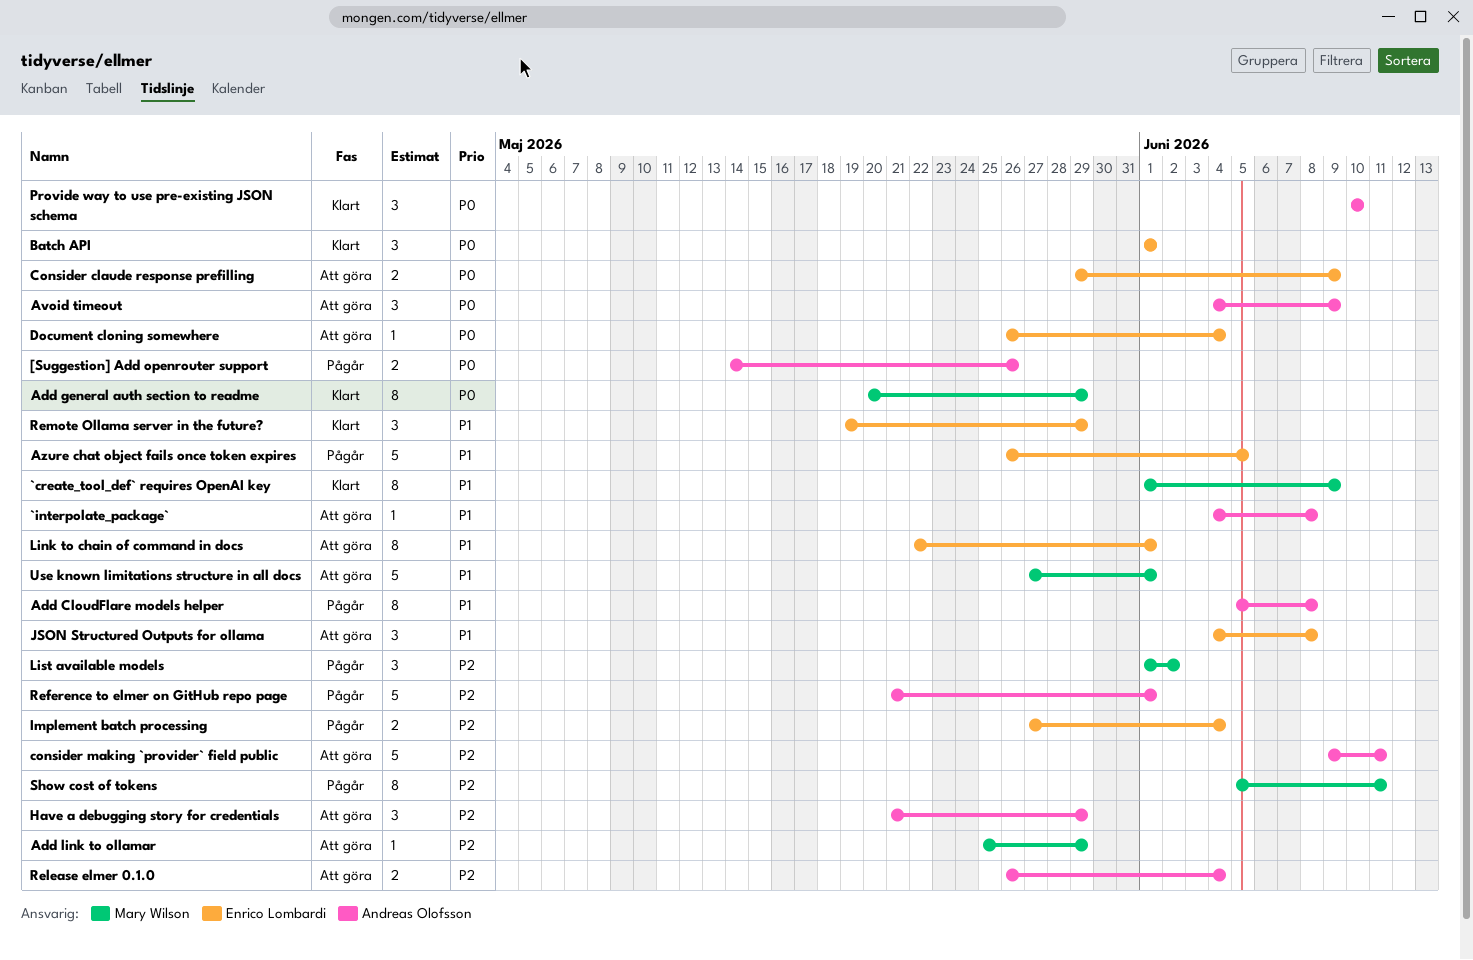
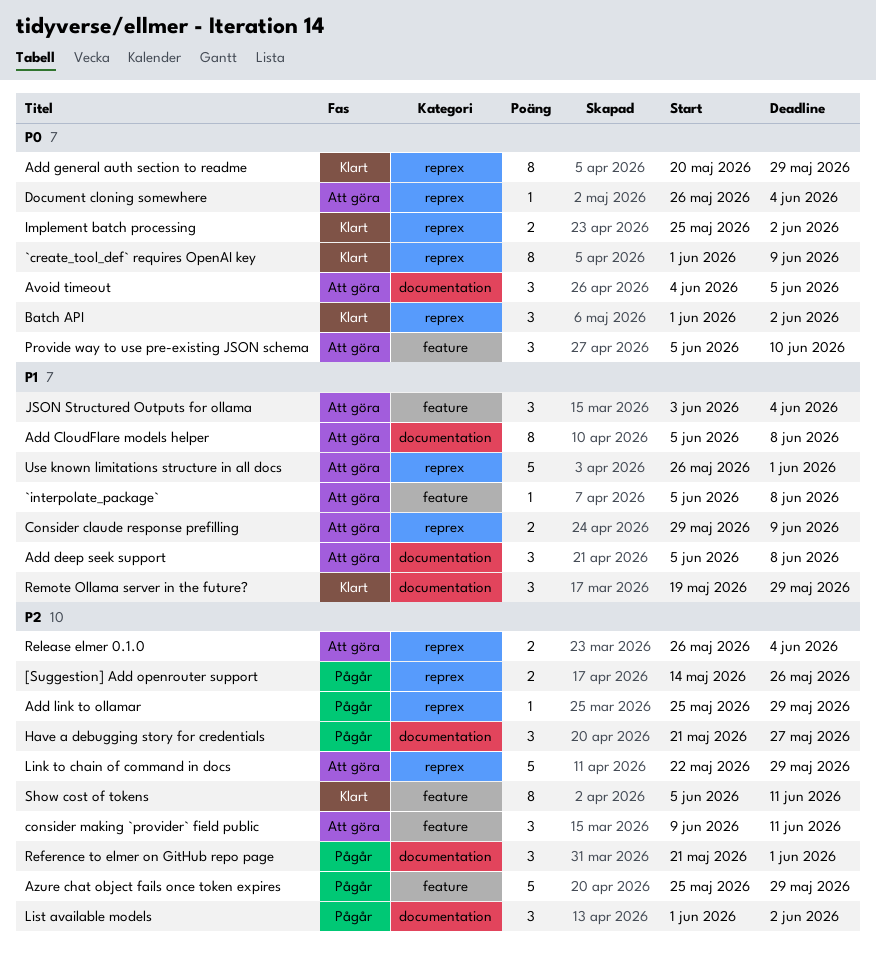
[Suggestion] Add openrouter support, priority: P0 -> P2
`create_tool_def` requires OpenAI key, priority: P1 -> P0
`interpolate_package`, start: Jun 4 -> Jun 5
Add CloudFlare models helper, status: Pågår -> Att göra
Add deep seek support: none -> present
Add link to ollamar, status: Att göra -> Pågår
Avoid timeout, due: Jun 9 -> Jun 5
Azure chat object fails once token expires, priority: P1 -> P2
Azure chat object fails once token expires, start: May 26 -> May 25
Azure chat object fails once token expires, due: Jun 5 -> May 29
Batch API, due: Jun 1 -> Jun 2
Consider claude response prefilling, priority: P0 -> P1
consider making `provider` field public, estimate: 5 -> 3
Have a debugging story for credentials, status: Att göra -> Pågår
Have a debugging story for credentials, due: May 29 -> May 27
Implement batch processing, status: Pågår -> Klart
Implement batch processing, priority: P2 -> P0
Implement batch processing, start: May 27 -> May 25
Implement batch processing, due: Jun 4 -> Jun 2
JSON Structured Outputs for ollama, start: Jun 4 -> Jun 3
JSON Structured Outputs for ollama, due: Jun 8 -> Jun 4
Link to chain of command in docs, priority: P1 -> P2
Link to chain of command in docs, estimate: 8 -> 5
Link to chain of command in docs, due: Jun 1 -> May 29
Provide way to use pre-existing JSON schema, status: Klart -> Att göra
Provide way to use pre-existing JSON schema, start: Jun 10 -> Jun 5
Reference to elmer on GitHub repo page, estimate: 5 -> 3
Show cost of tokens, status: Pågår -> Klart
Use known limitations structure in all docs, start: May 27 -> May 26

